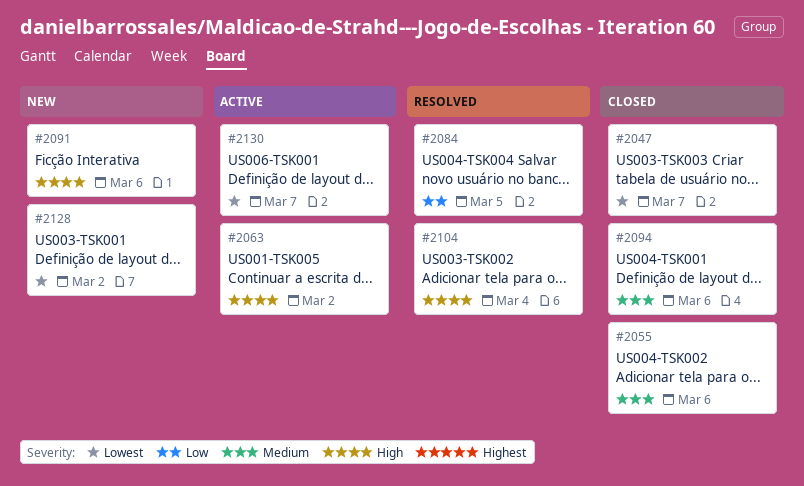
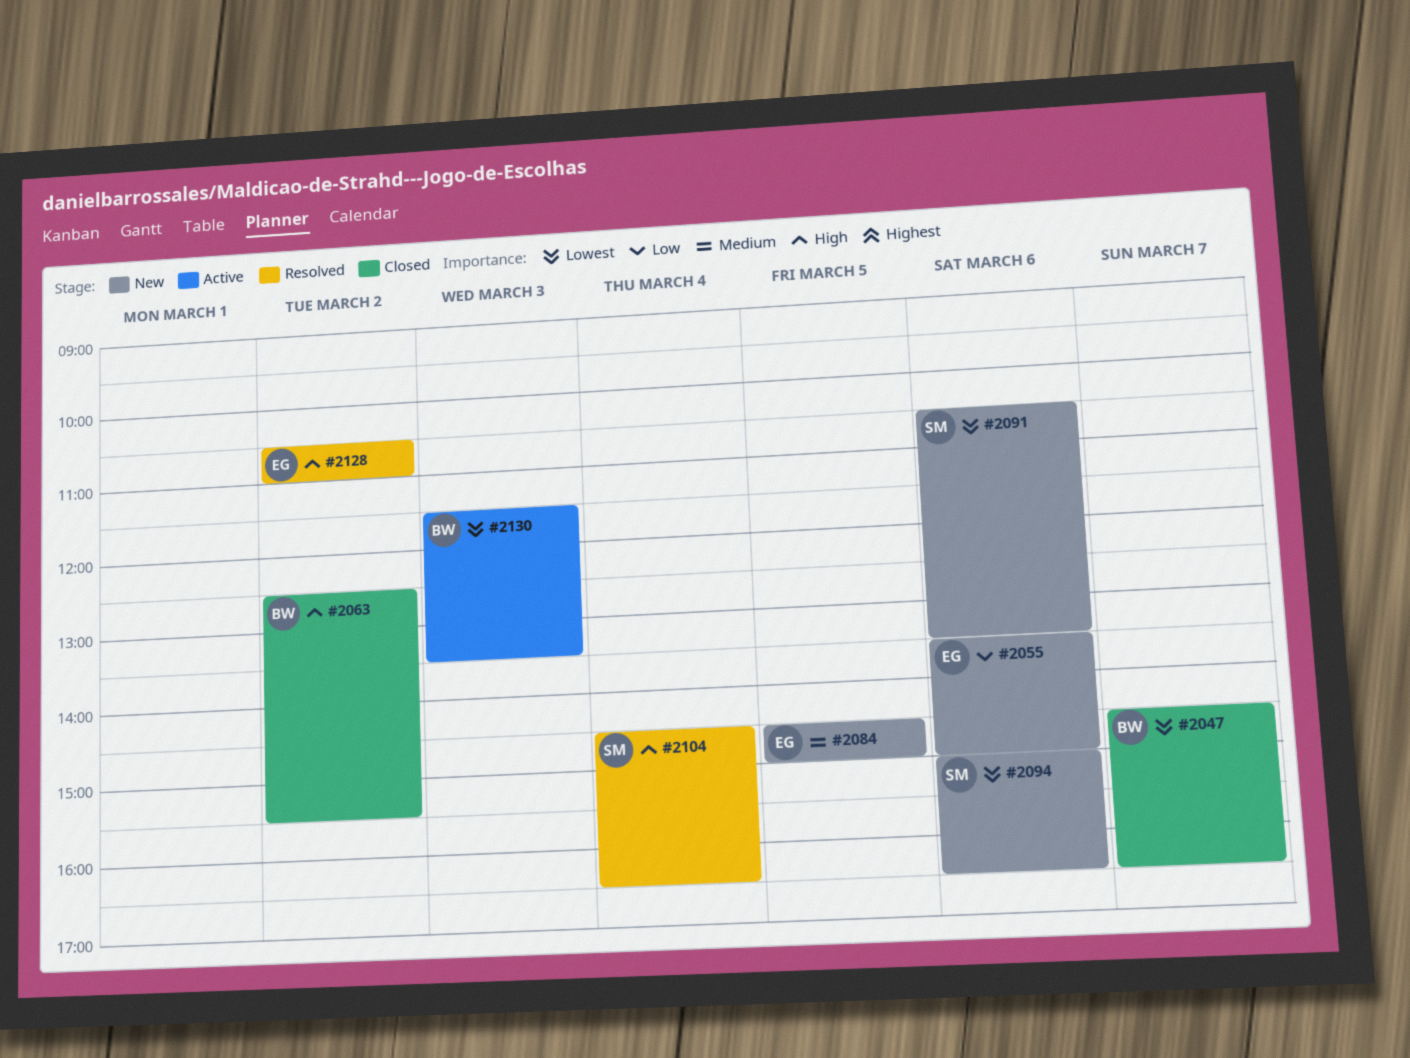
#2055, status: Closed -> New
#2055, priority: Medium -> Low
#2063, status: Active -> Closed
#2084, status: Resolved -> New
#2084, priority: Low -> Medium
#2091, priority: High -> Lowest
#2094, status: Closed -> New
#2094, priority: Medium -> Lowest
#2128, status: New -> Resolved
#2128, priority: Lowest -> High
#2130, day: Mar 7 -> Mar 3

